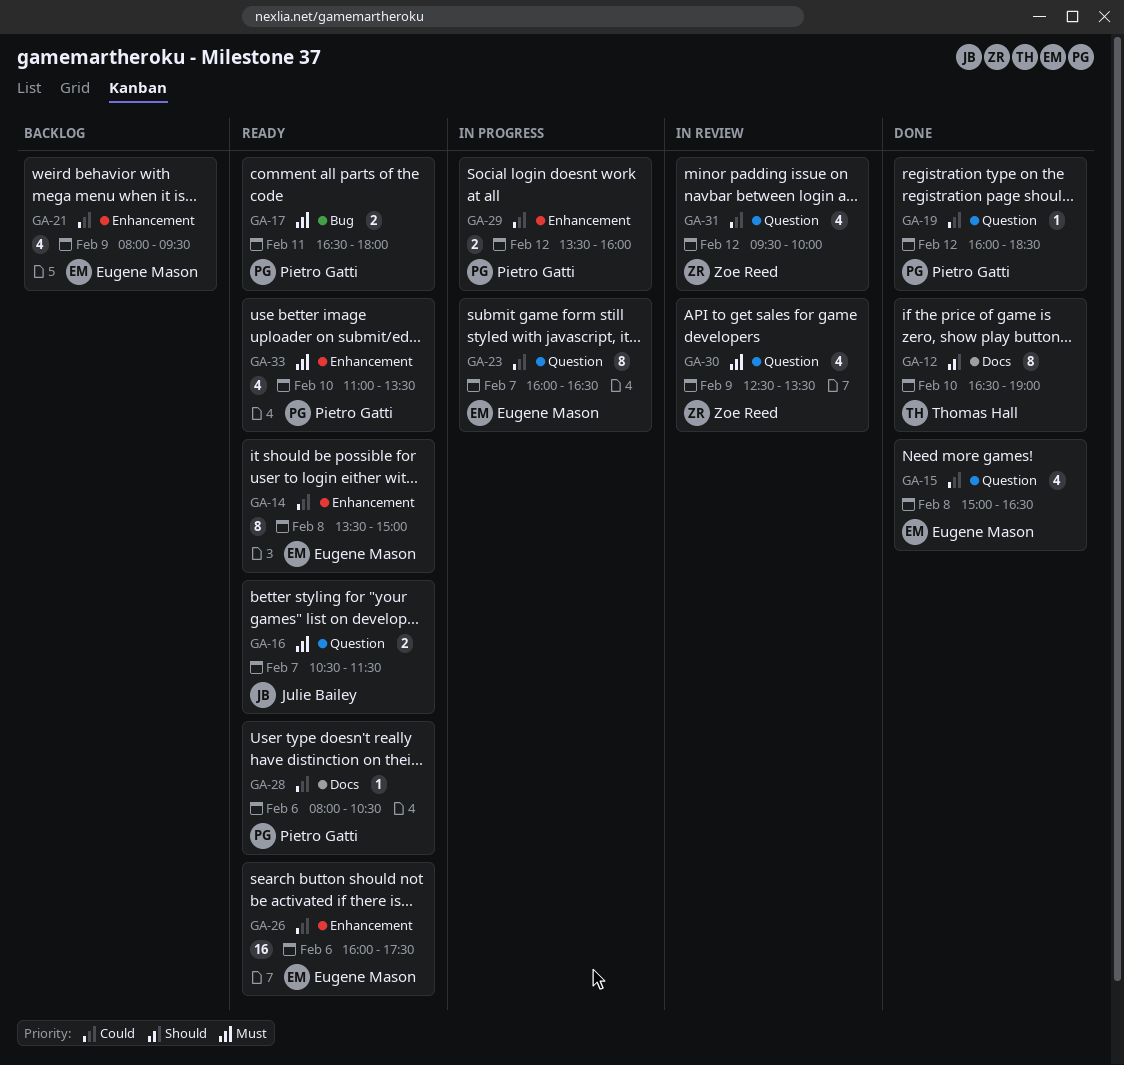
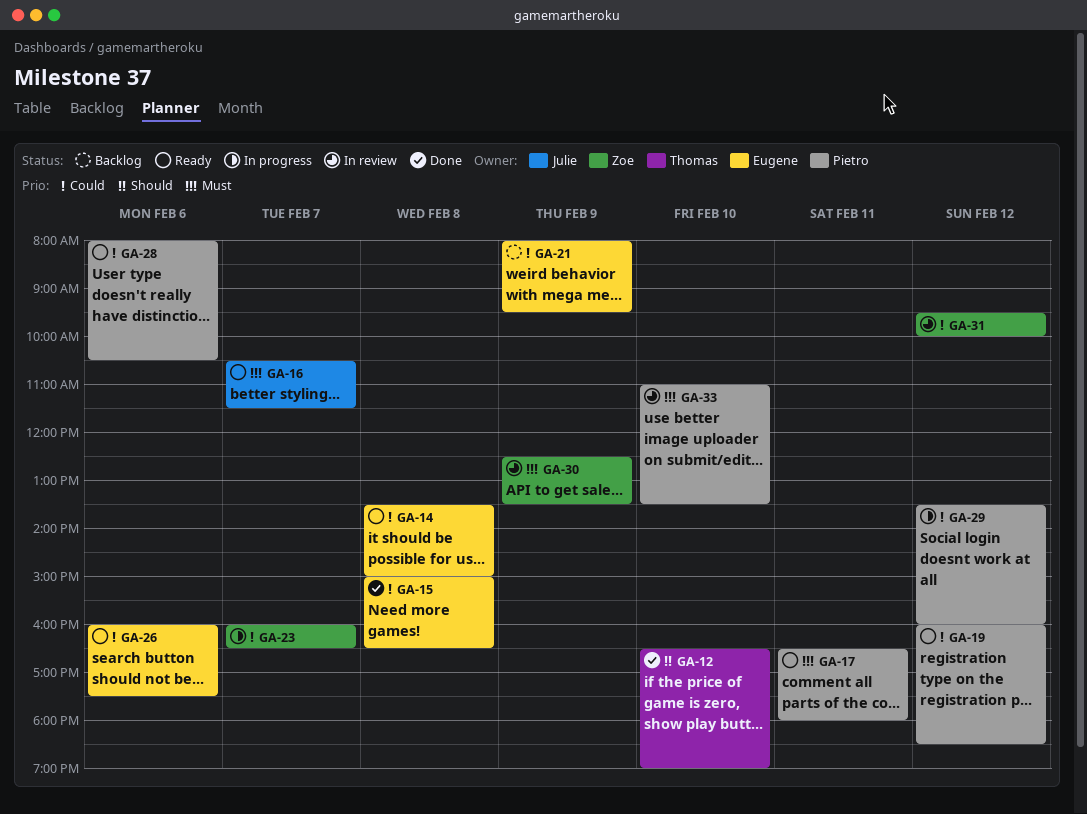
GA-19, status: Done -> Ready
GA-23, owner: Eugene Mason -> Zoe Reed
GA-33, status: Ready -> In review

